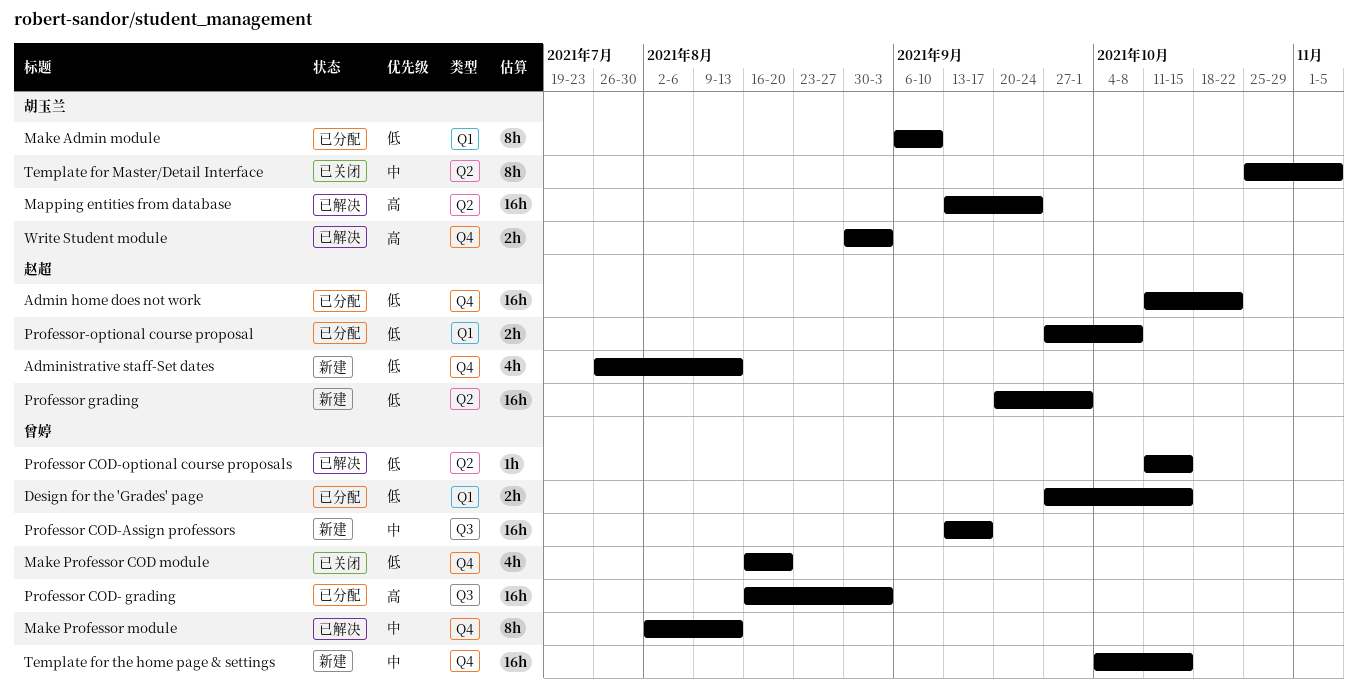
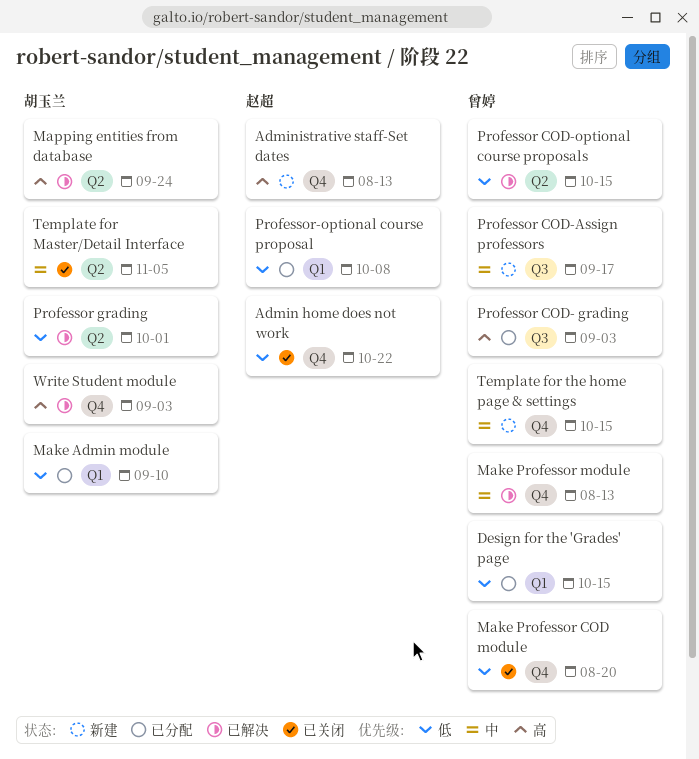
Admin home does not work, status: 已分配 -> 已关闭
Administrative staff-Set dates, priority: 低 -> 高
Professor grading, status: 新建 -> 已解决
Professor grading, owner: 赵超 -> 胡玉兰

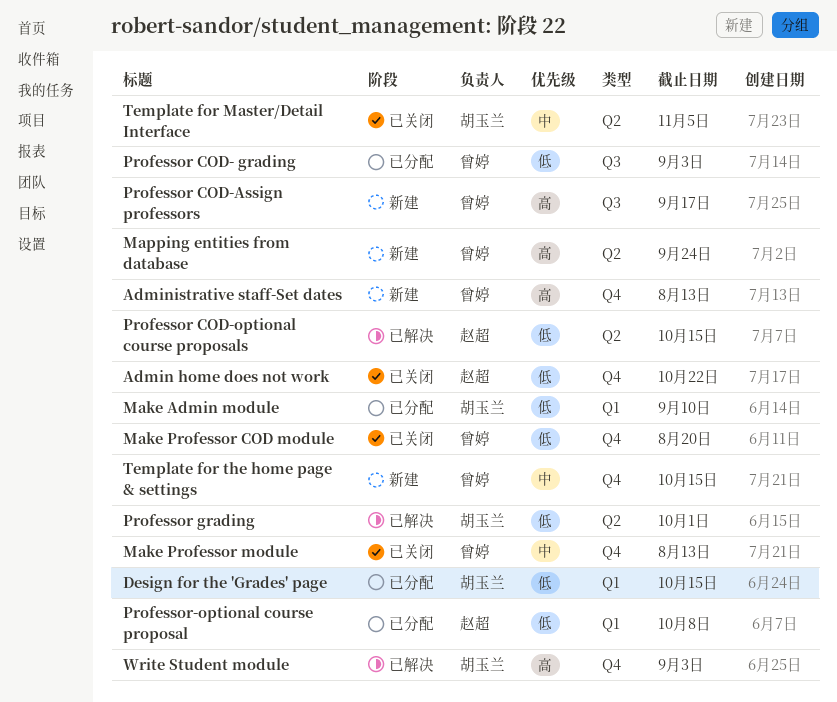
Administrative staff-Set dates, owner: 赵超 -> 曾婷
Design for the 'Grades' page, owner: 曾婷 -> 胡玉兰
Make Professor module, status: 已解决 -> 已关闭
Mapping entities from database, status: 已解决 -> 新建
Mapping entities from database, owner: 胡玉兰 -> 曾婷
Professor COD- grading, priority: 高 -> 低
Professor COD-Assign professors, priority: 中 -> 高
Professor COD-optional course proposals, owner: 曾婷 -> 赵超

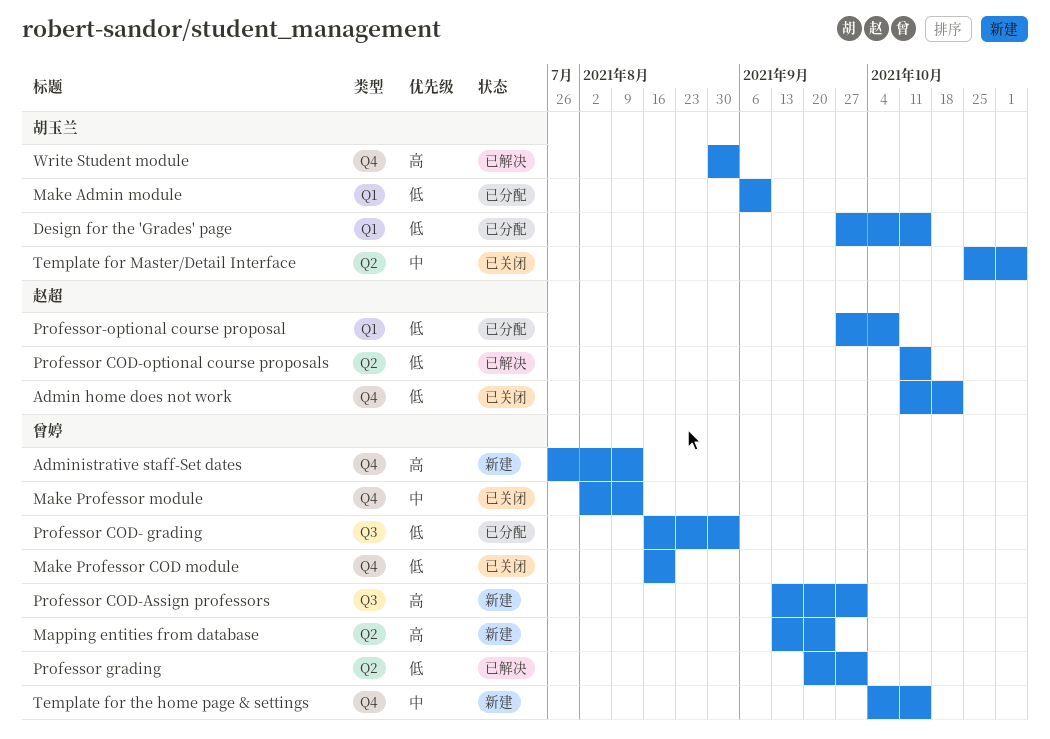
Professor COD-Assign professors, due: Sep 17 -> Oct 1
Professor grading, owner: 胡玉兰 -> 曾婷

